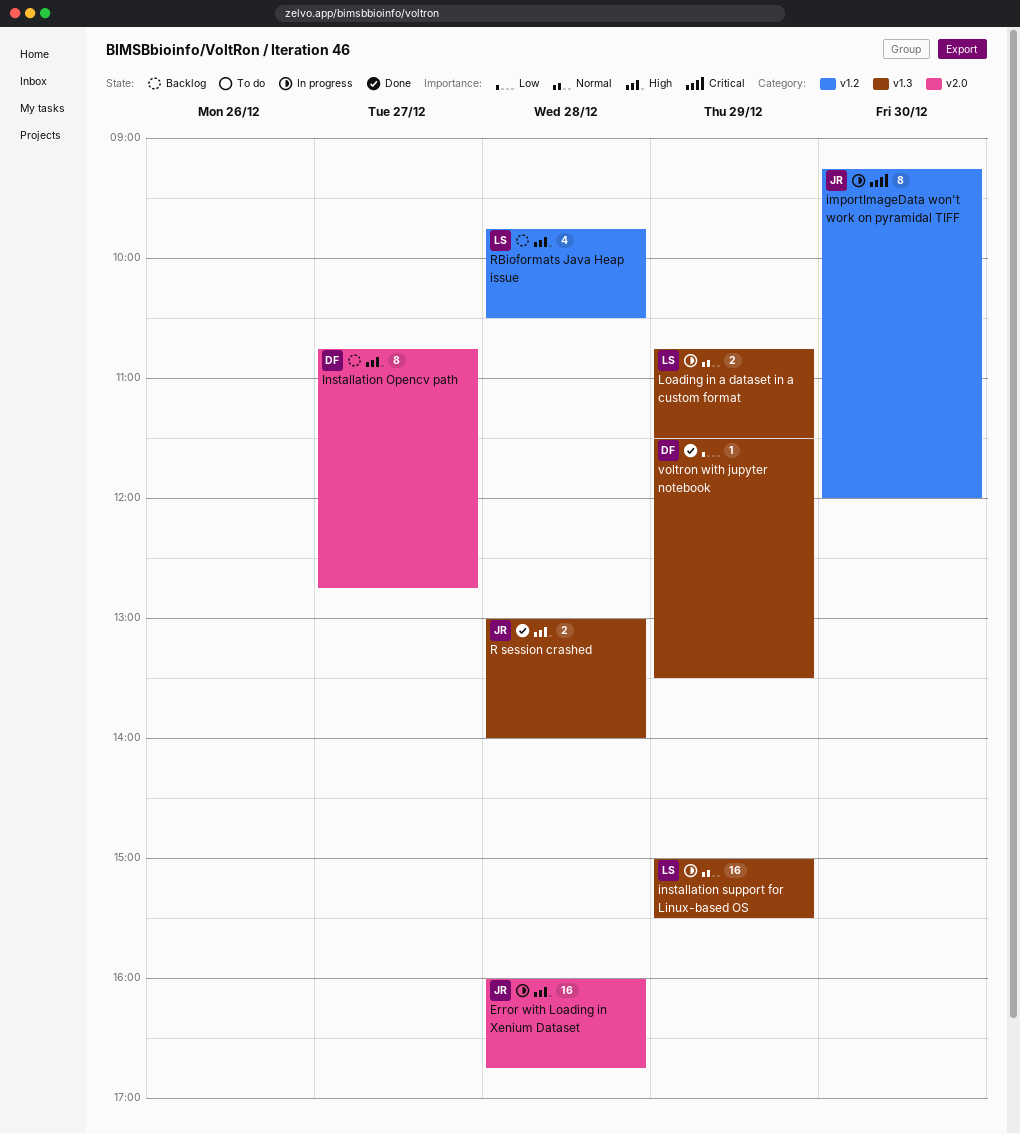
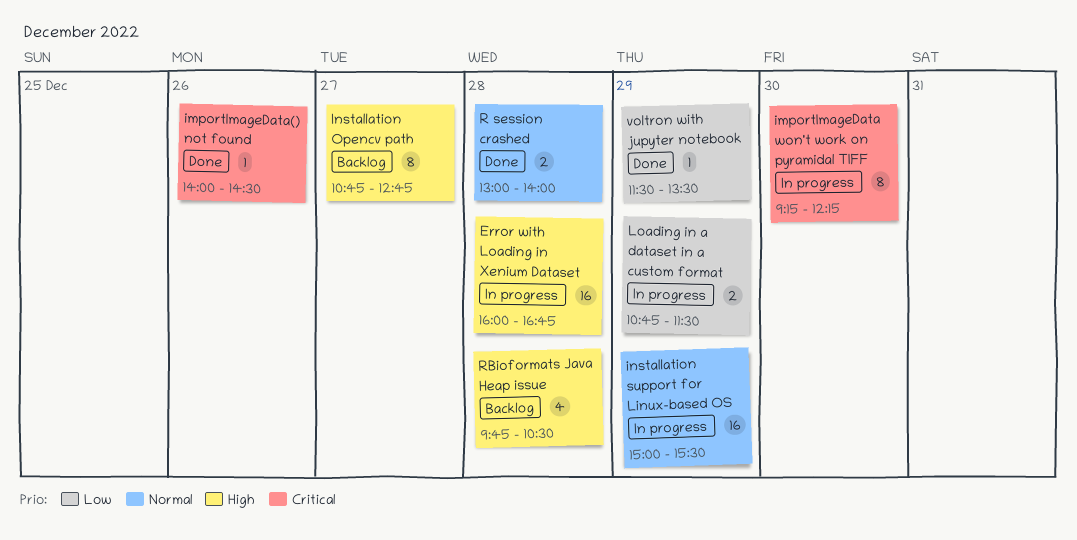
importImageData won't work on pyramidal TIFF, ends: 12:00 -> 12:15
importImageData() not found: none -> present
Loading in a dataset in a custom format, priority: Normal -> Low
R session crashed, priority: High -> Normal

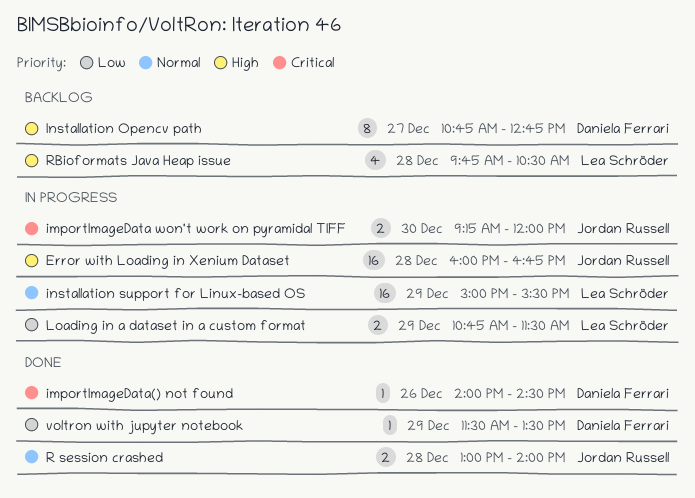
importImageData won't work on pyramidal TIFF, estimate: 8 -> 2
importImageData won't work on pyramidal TIFF, ends: 12:15 -> 12:00

